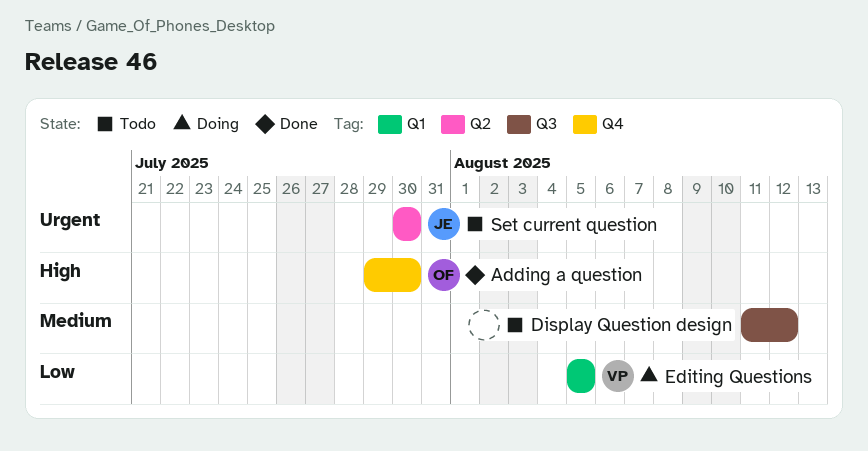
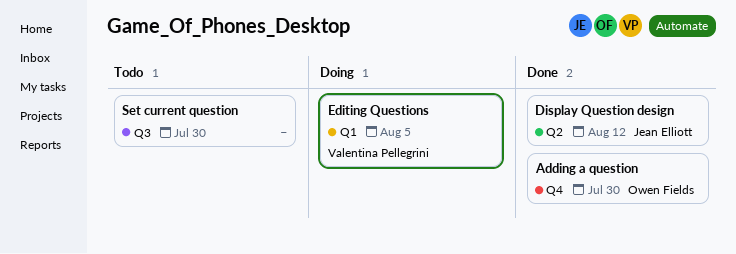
Display Question design, status: Todo -> Done
Display Question design, owner: none -> Jean Elliott
Display Question design, label: Q3 -> Q2
Set current question, owner: Jean Elliott -> none
Set current question, label: Q2 -> Q3

